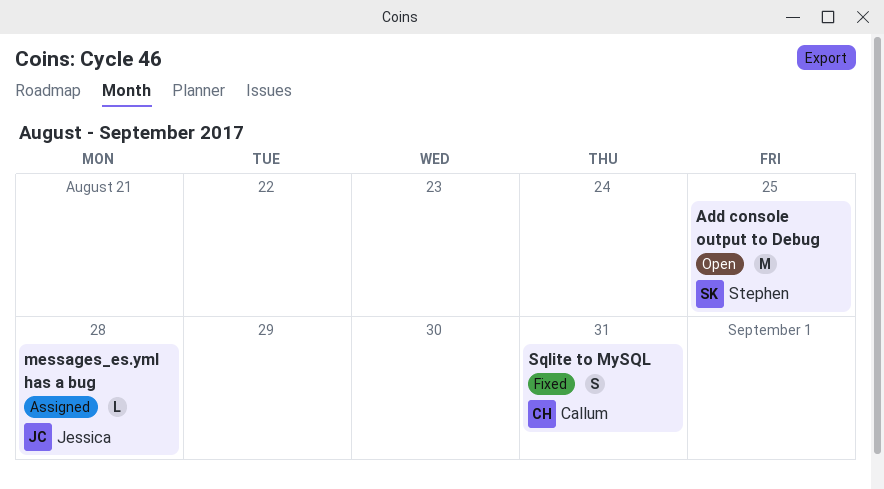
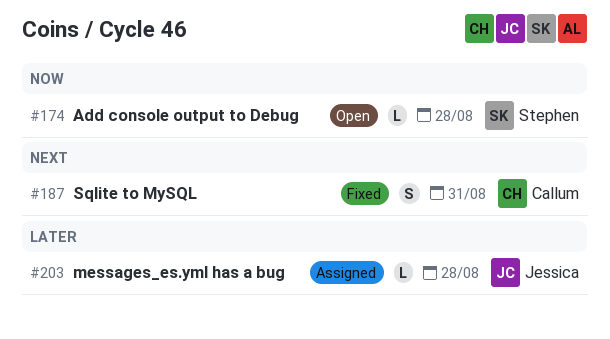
Add console output to Debug, estimate: M -> L
Add console output to Debug, due: Aug 25 -> Aug 28

